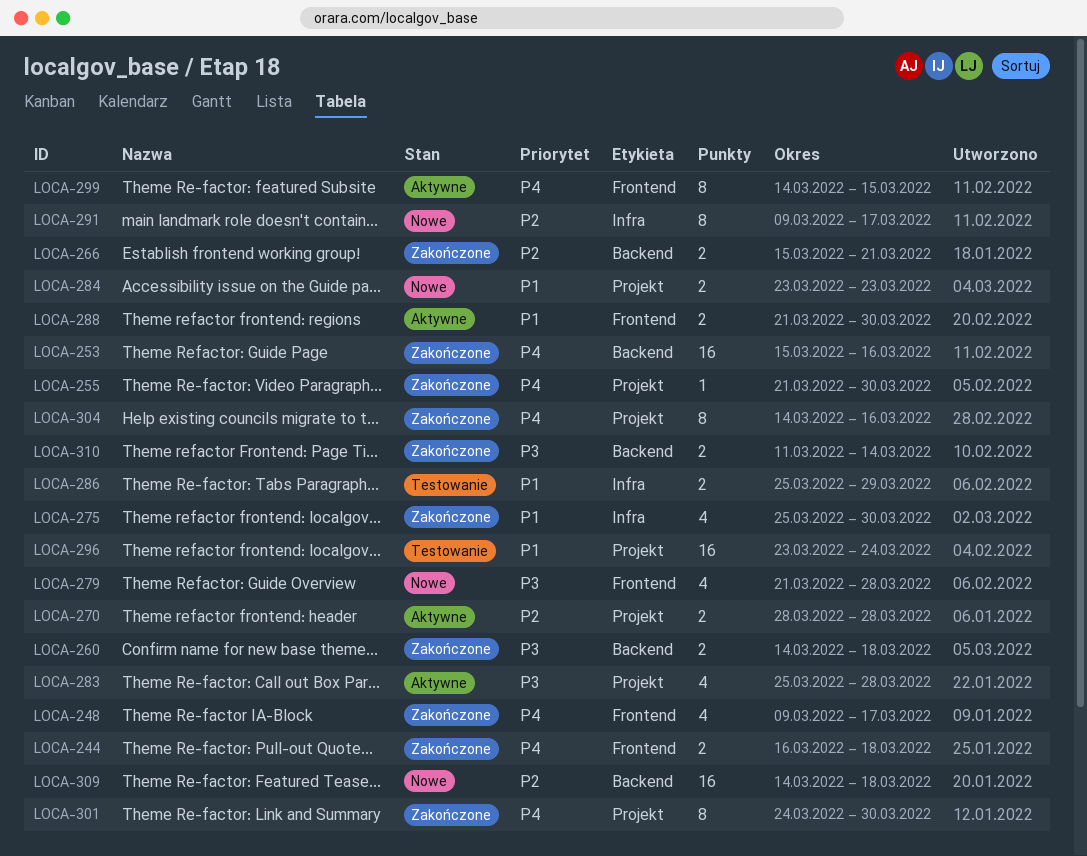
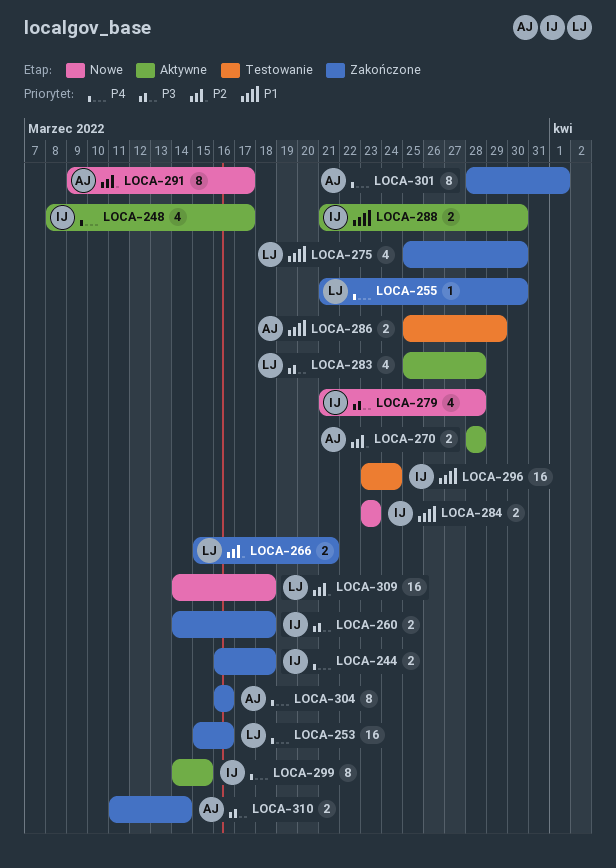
LOCA-248, status: Zakończone -> Aktywne
LOCA-248, start: Mar 9 -> Mar 8
LOCA-301, start: Mar 24 -> Mar 28
LOCA-301, due: Mar 30 -> Apr 1
LOCA-304, start: Mar 14 -> Mar 16

